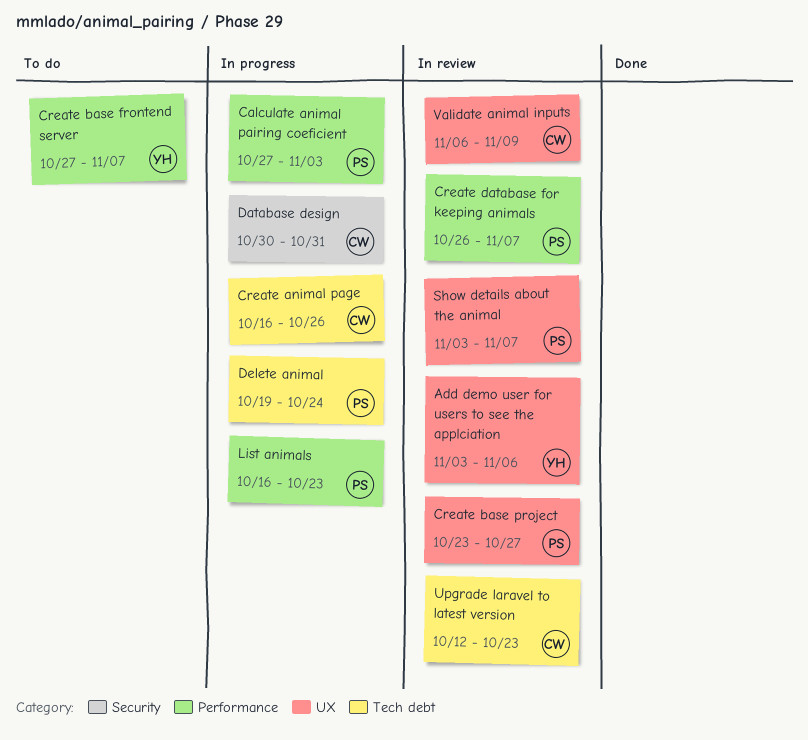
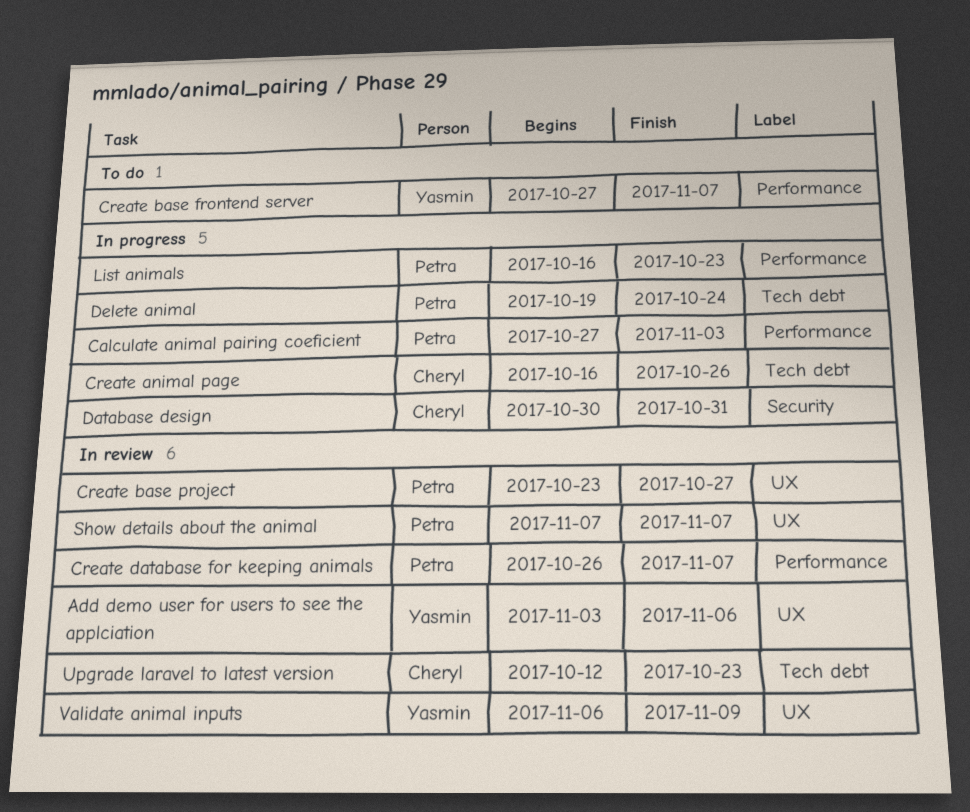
Show details about the animal, start: Nov 3 -> Nov 7
Validate animal inputs, owner: Cheryl -> Yasmin

